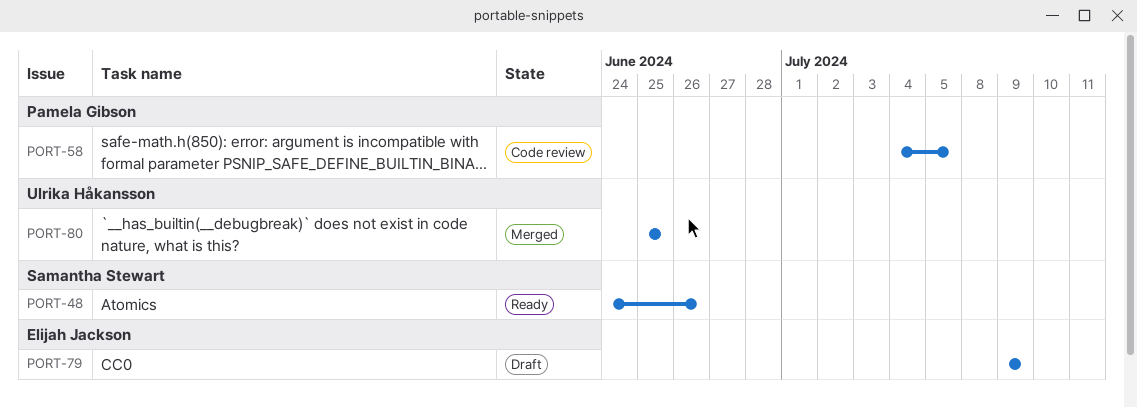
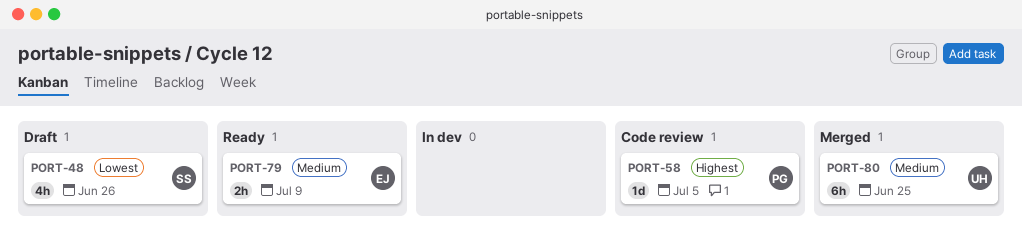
PORT-48, status: Ready -> Draft
PORT-79, status: Draft -> Ready

